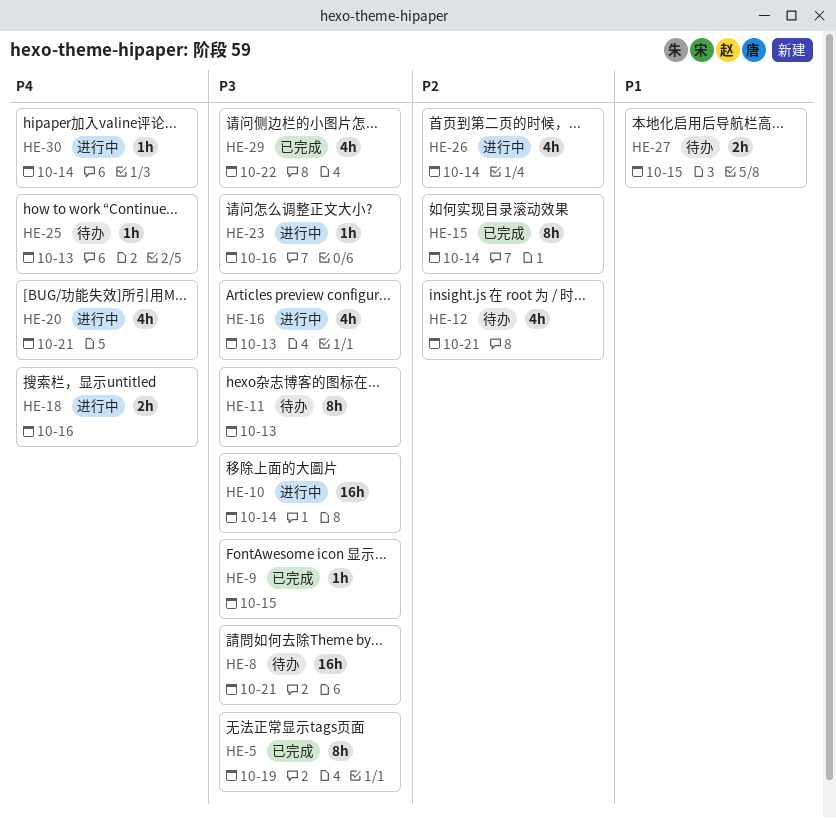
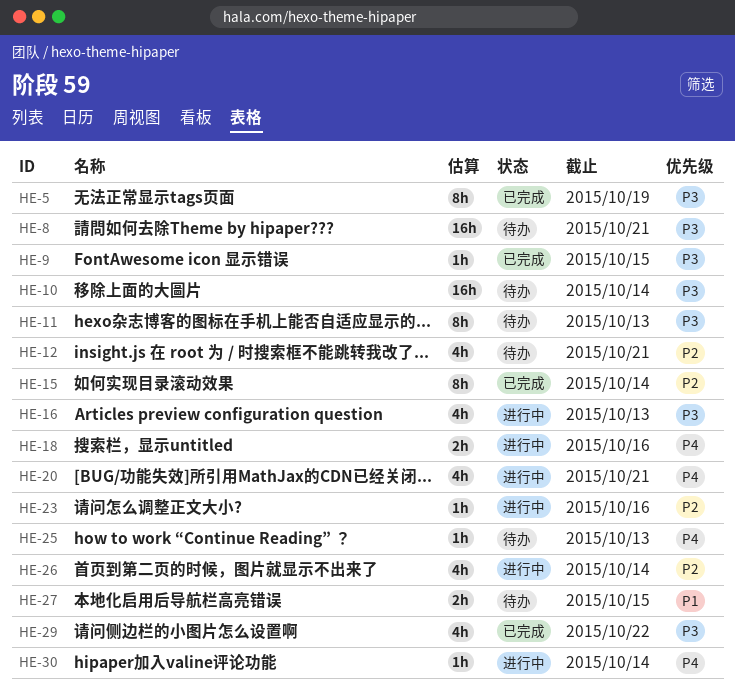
HE-10, status: 进行中 -> 待办
HE-23, priority: P3 -> P2

